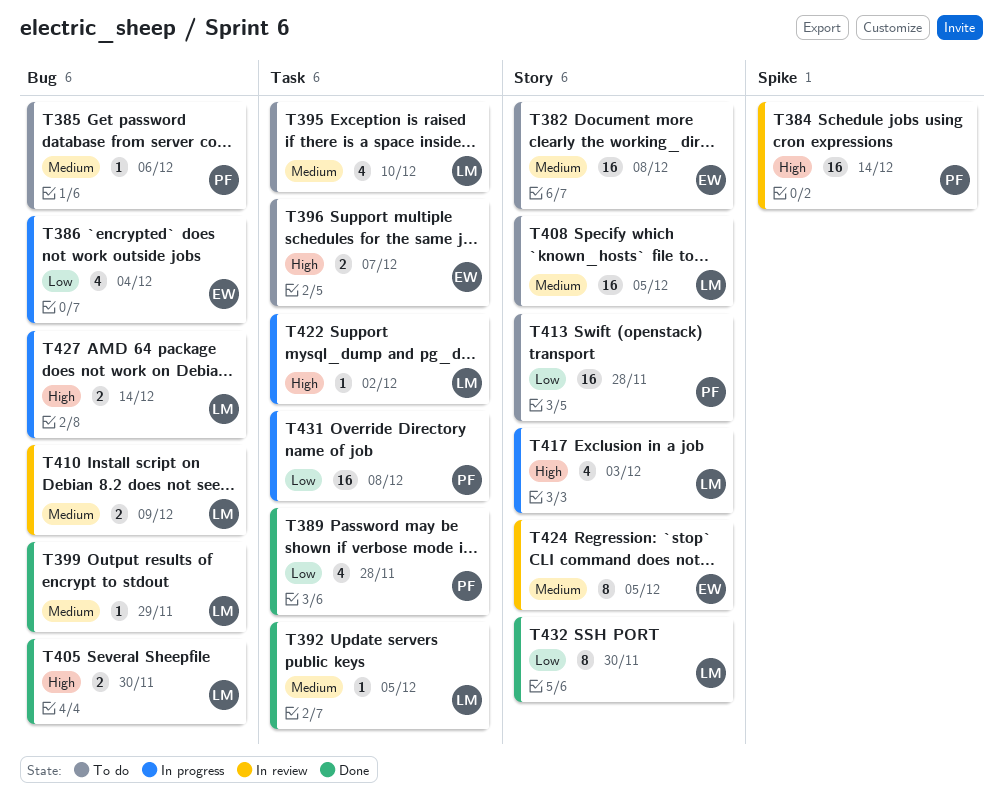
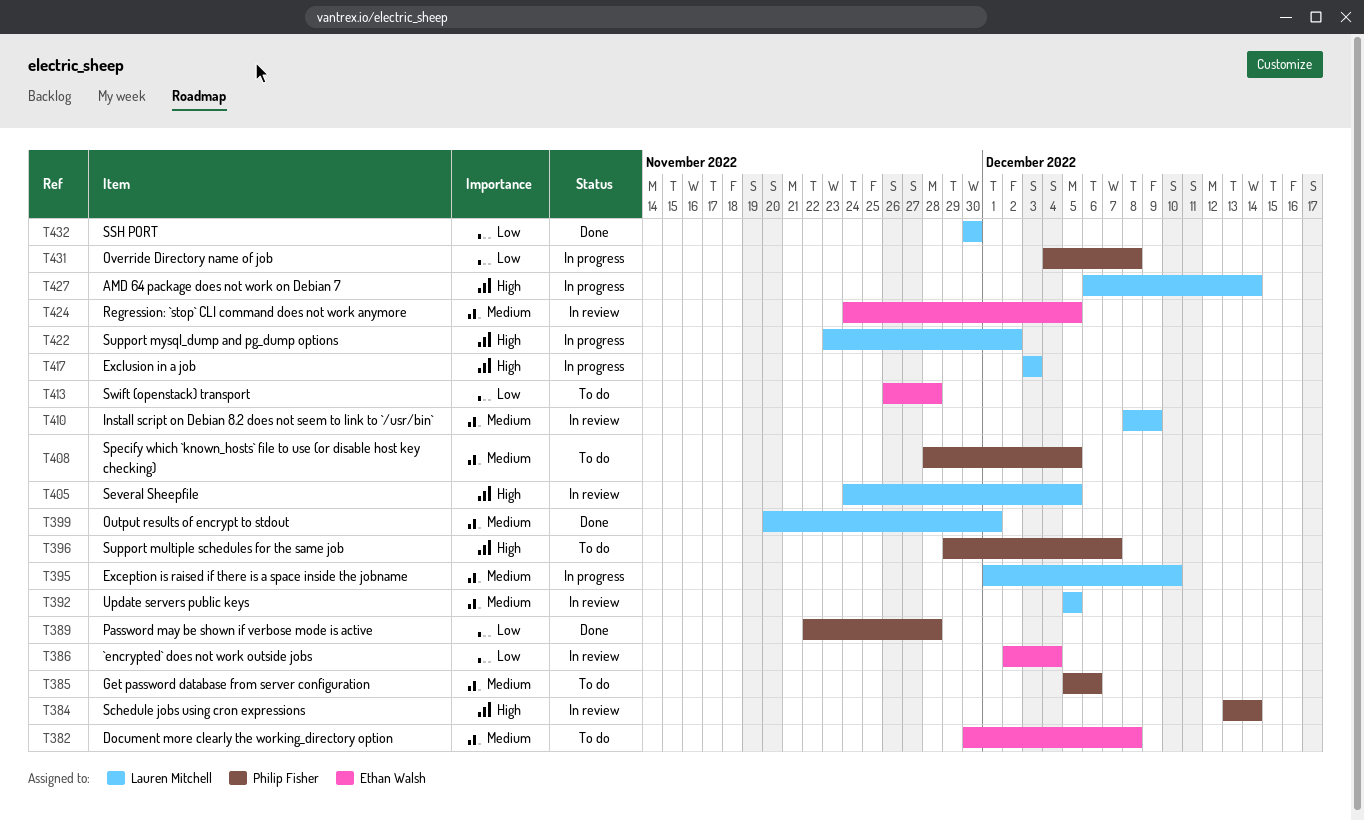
T386, status: In progress -> In review
T392, status: Done -> In review
T395, status: To do -> In progress
T396, owner: Ethan Walsh -> Philip Fisher
T399, due: Nov 29 -> Dec 1
T405, status: Done -> In review
T405, due: Nov 30 -> Dec 5
T408, owner: Lauren Mitchell -> Philip Fisher
T413, owner: Philip Fisher -> Ethan Walsh

